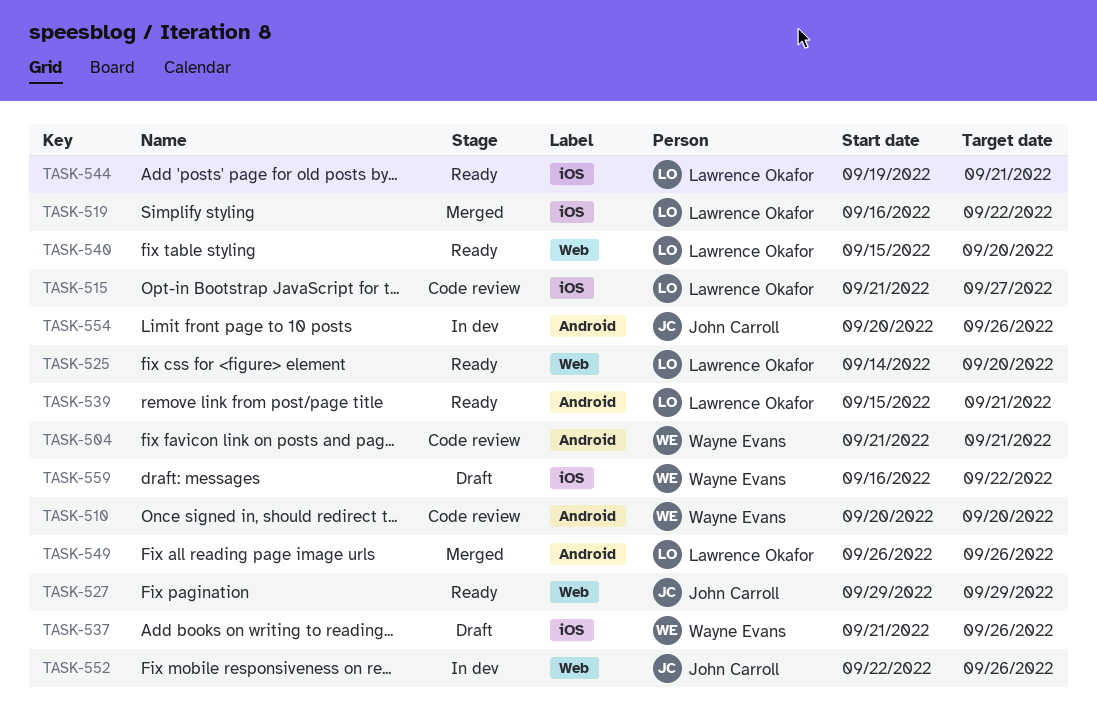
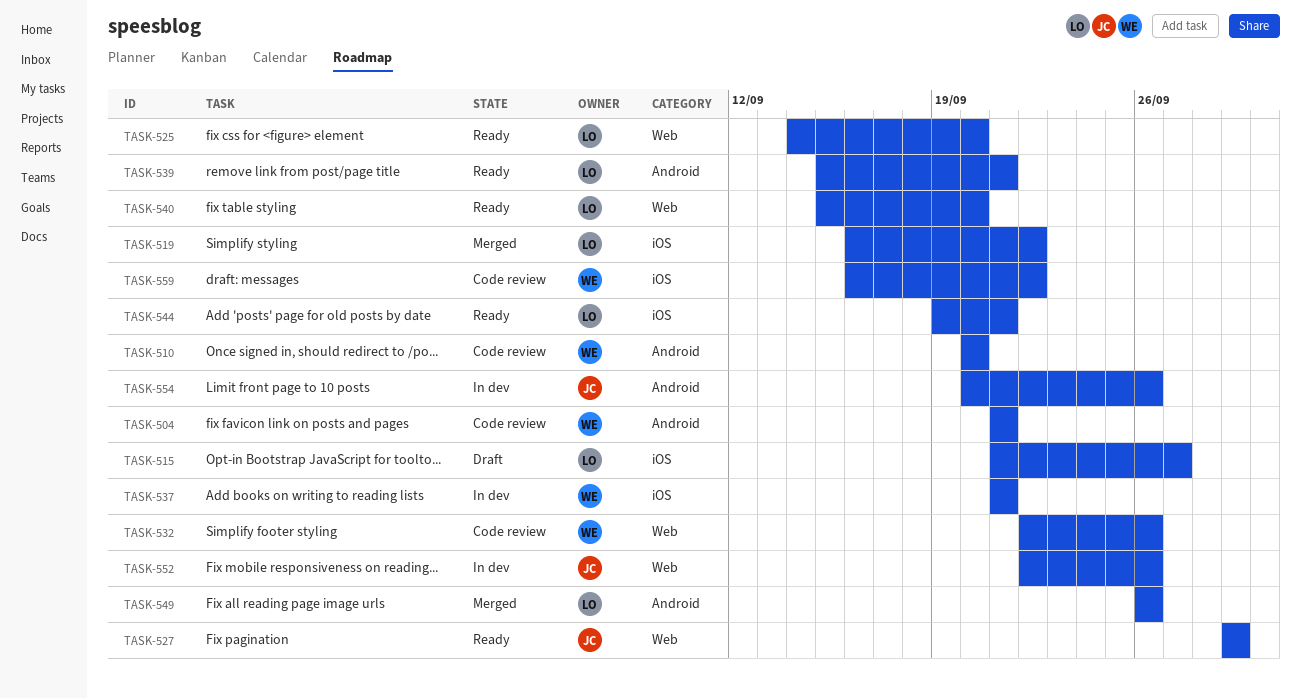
TASK-515, status: Code review -> Draft
TASK-532: none -> present
TASK-537, status: Draft -> In dev
TASK-537, due: Sep 26 -> Sep 21
TASK-559, status: Draft -> Code review

